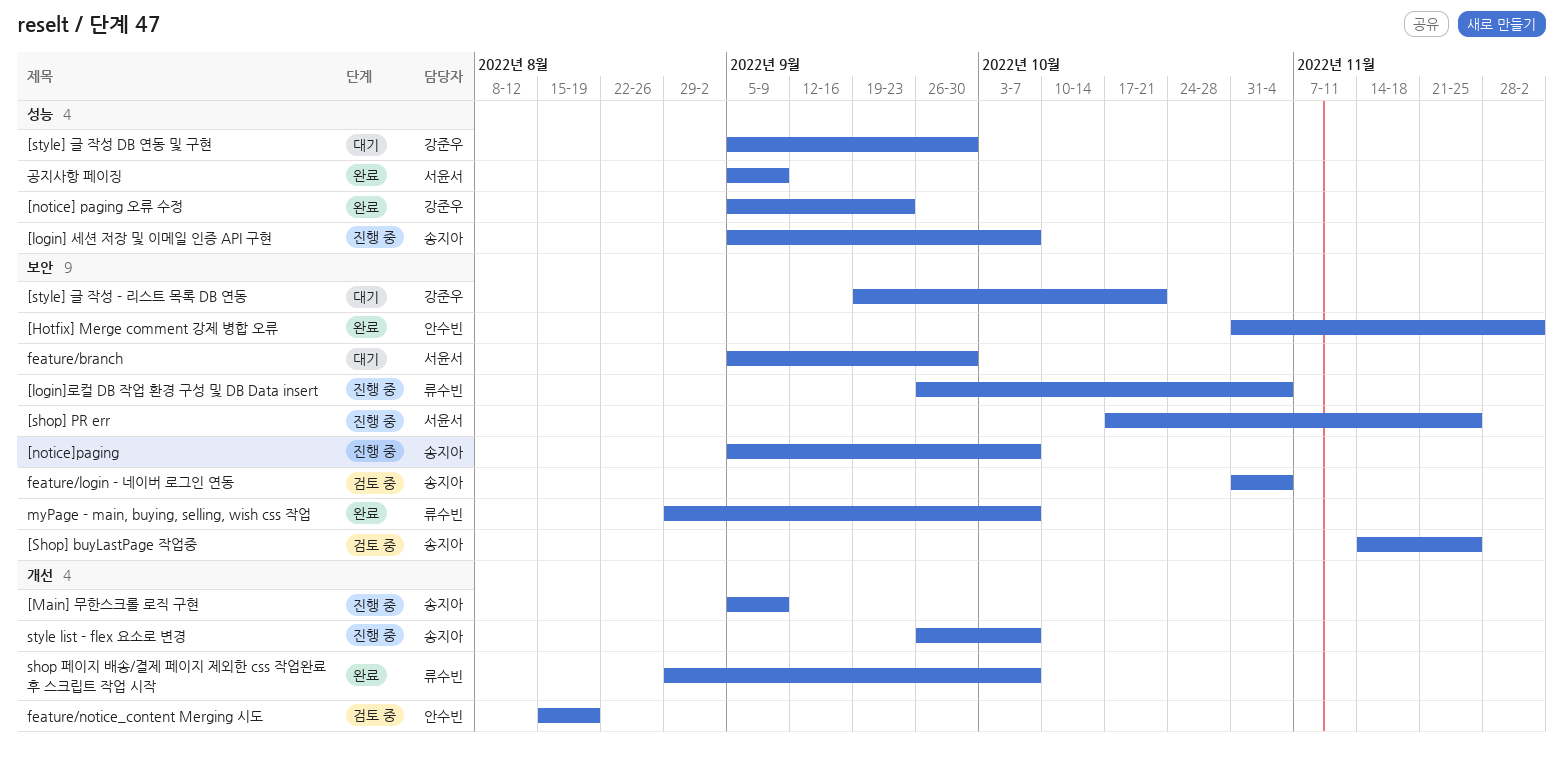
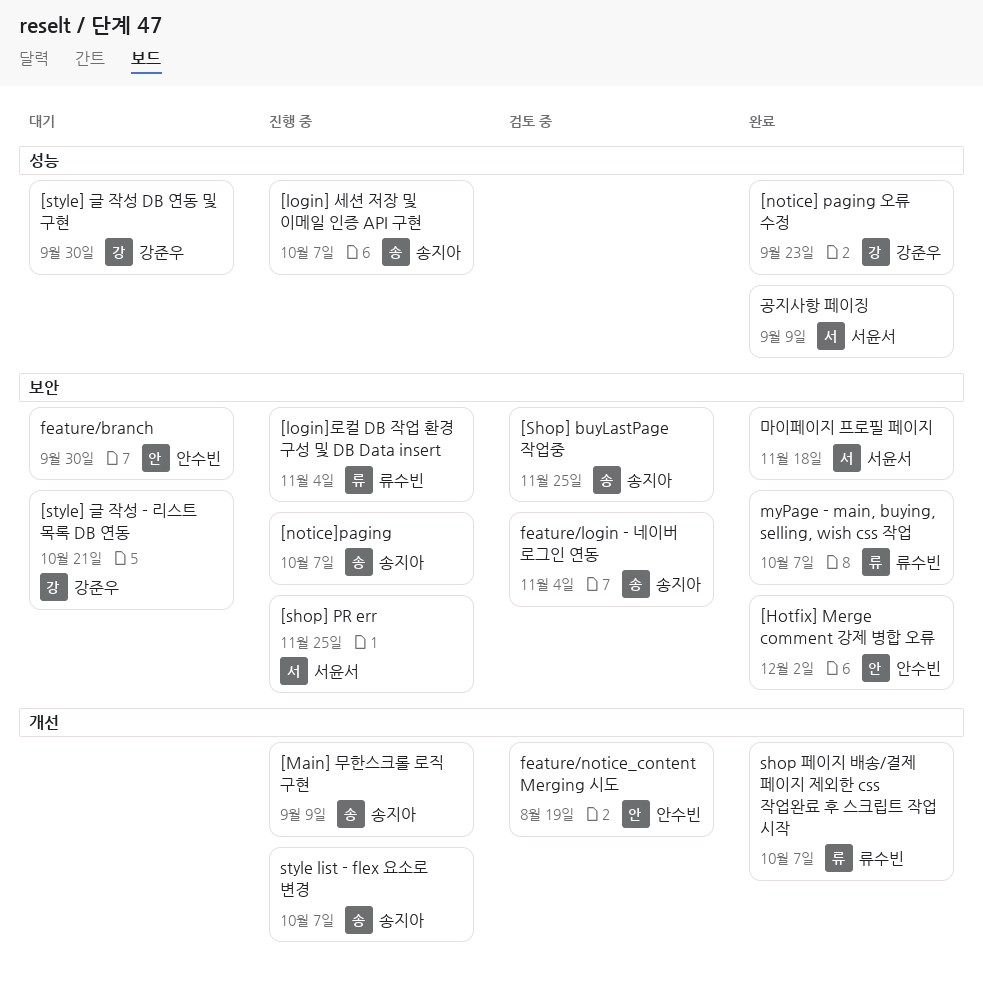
feature/branch, owner: 서윤서 -> 안수빈
마이페이지 프로필 페이지: none -> present

